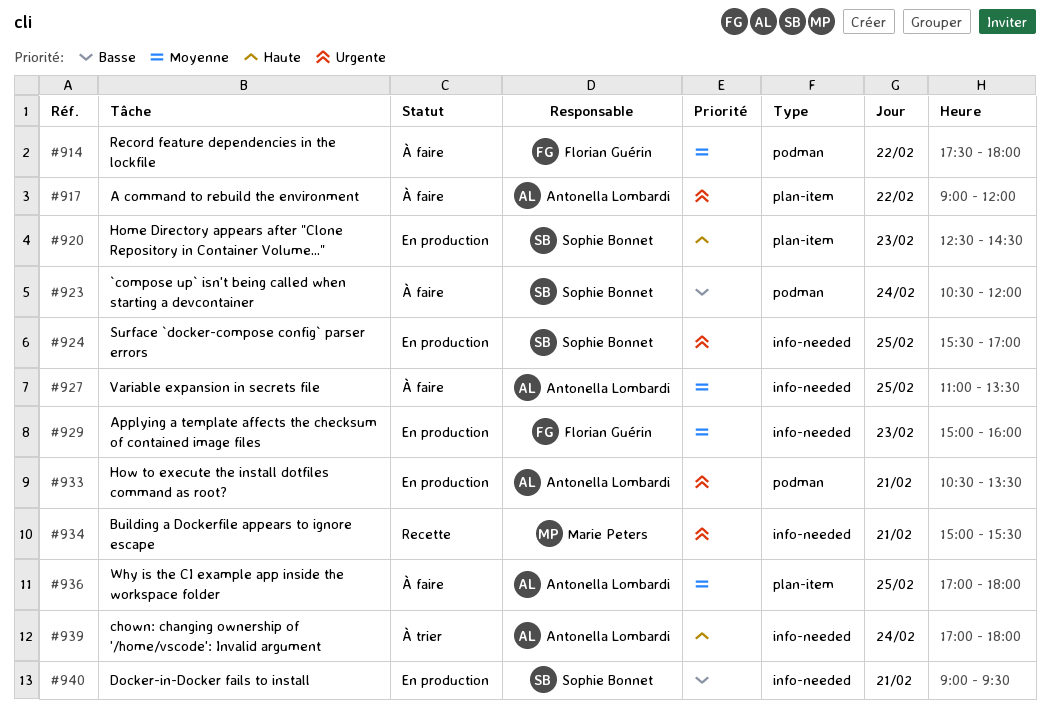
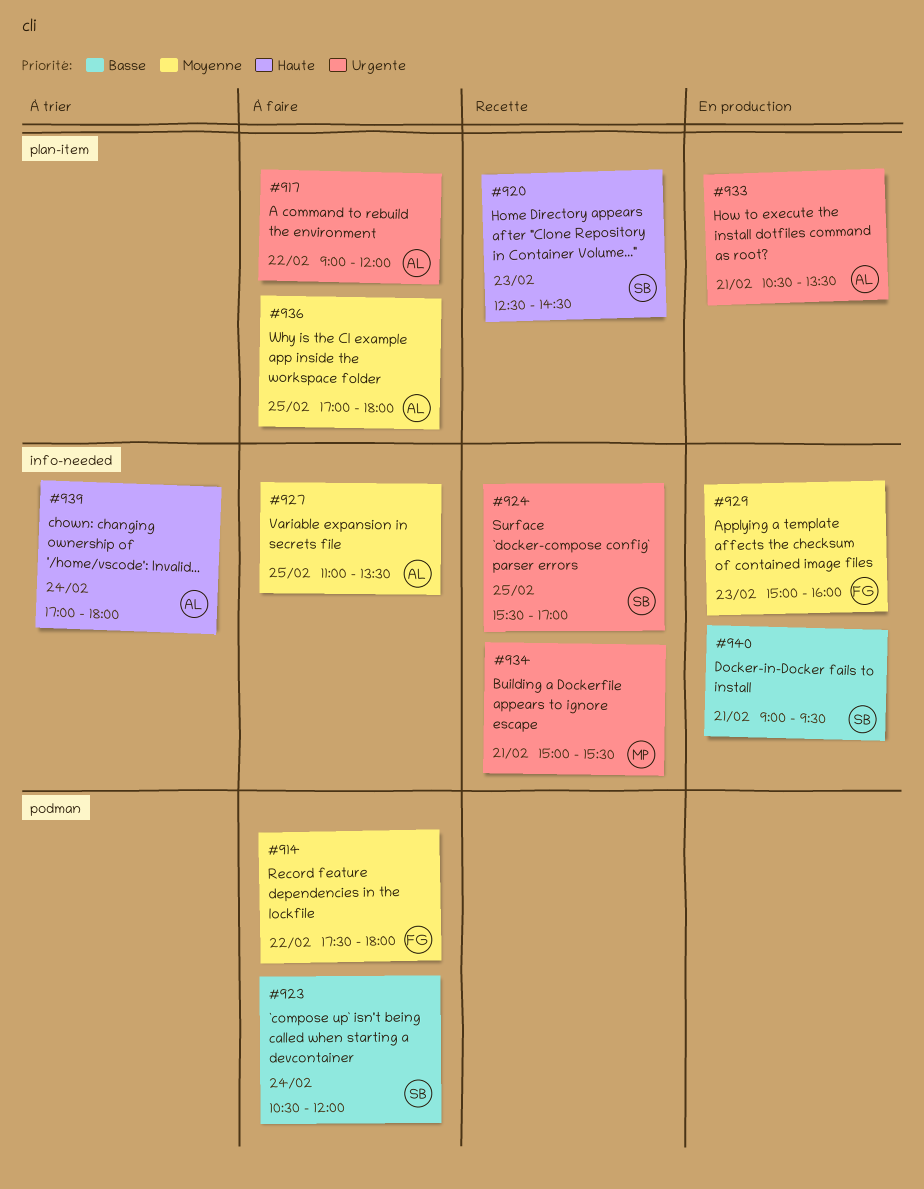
#920, status: En production -> Recette
#924, status: En production -> Recette
#933, label: podman -> plan-item

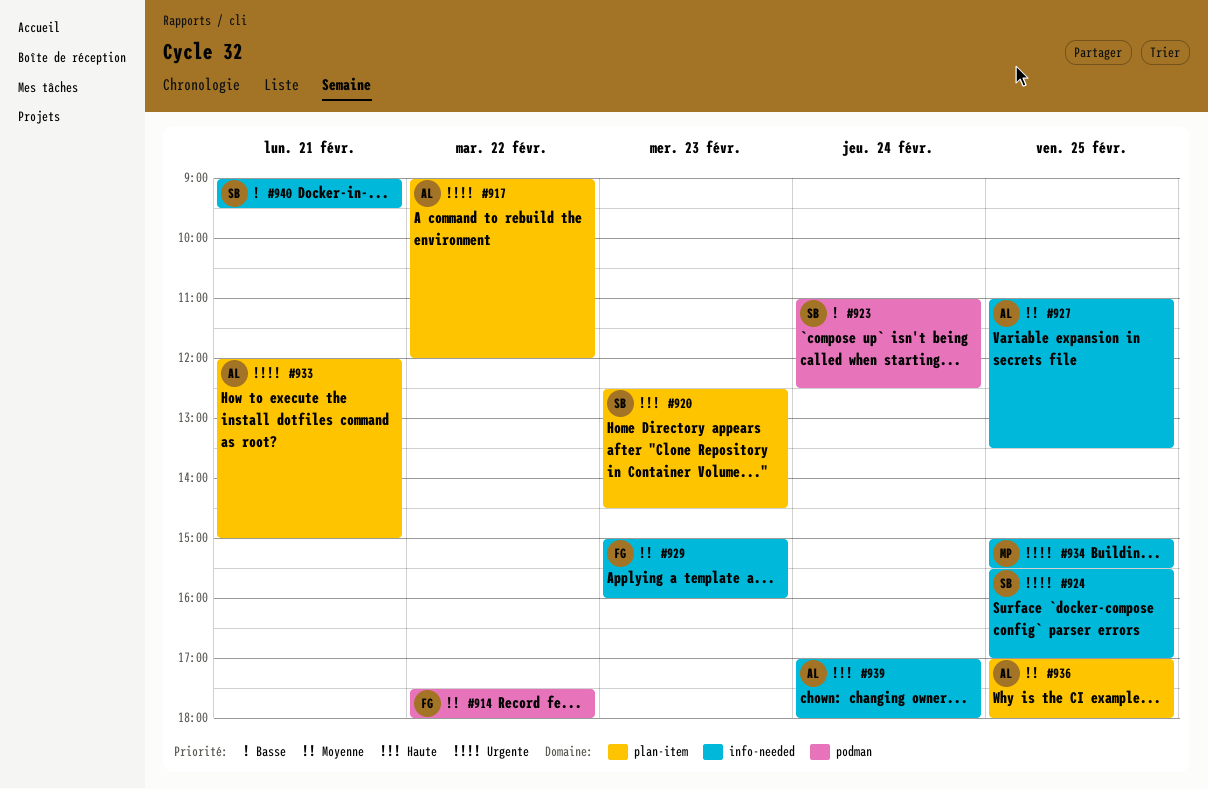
#923, begins: 10:30 -> 11:00
#923, ends: 12:00 -> 12:30
#933, begins: 10:30 -> 12:00
#933, ends: 13:30 -> 15:00
#934, day: Feb 21 -> Feb 25

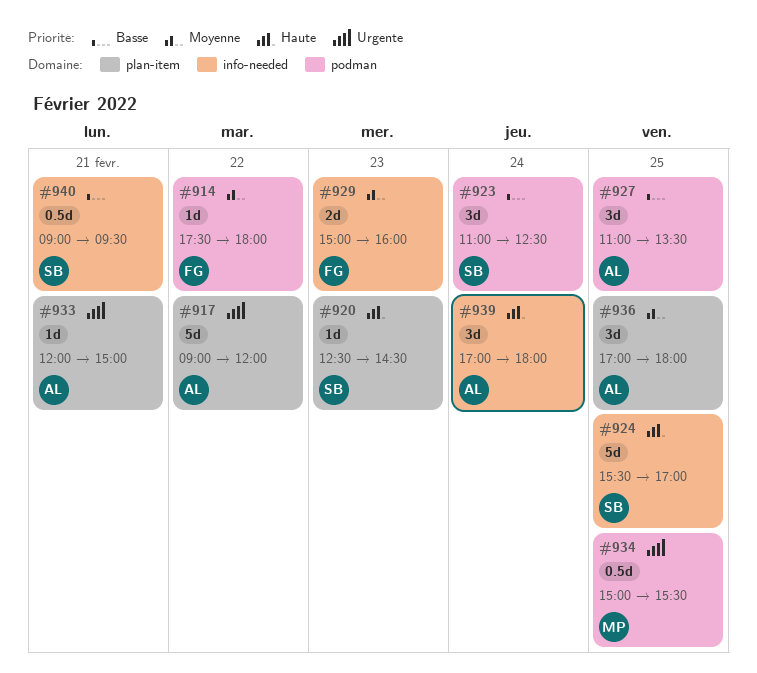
#924, priority: Urgente -> Haute
#927, priority: Moyenne -> Basse
#927, label: info-needed -> podman
#934, label: info-needed -> podman

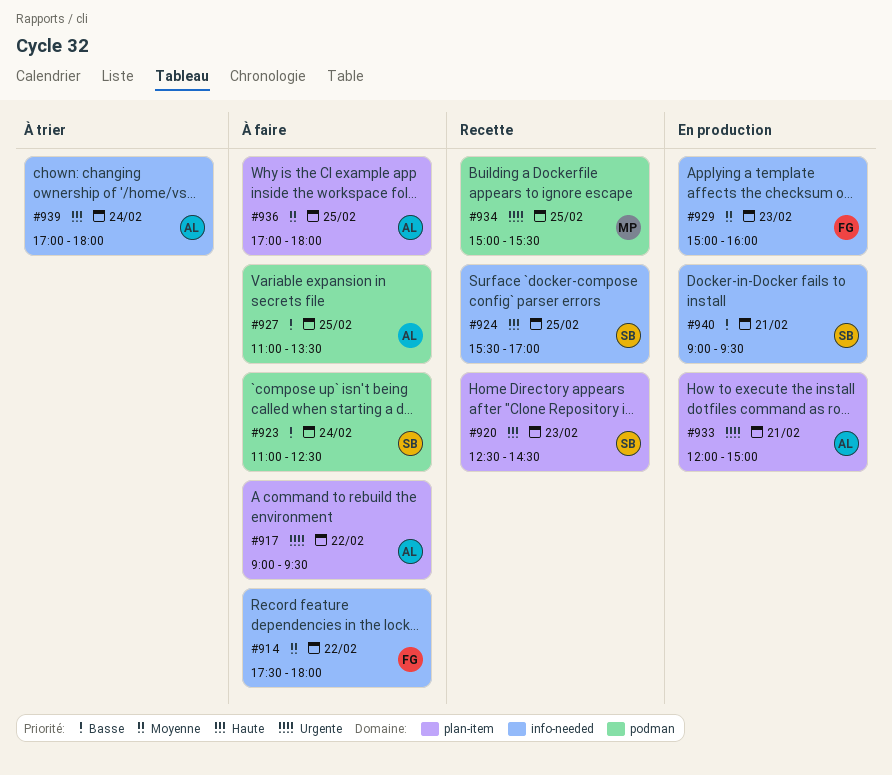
#914, label: podman -> info-needed
#917, ends: 12:00 -> 09:30

